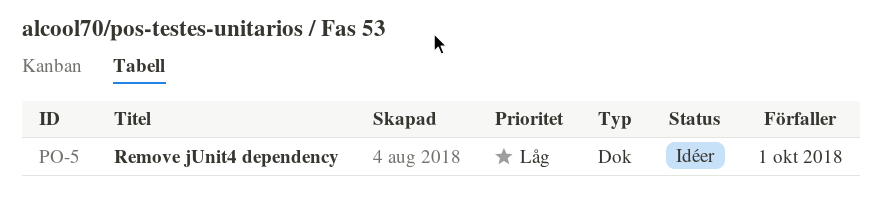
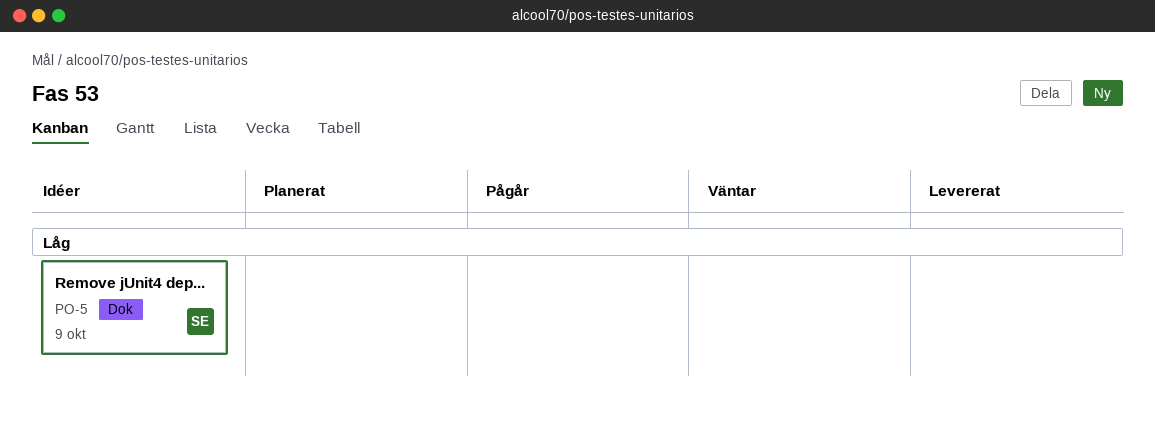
PO-5, due: Oct 1 -> Oct 9

